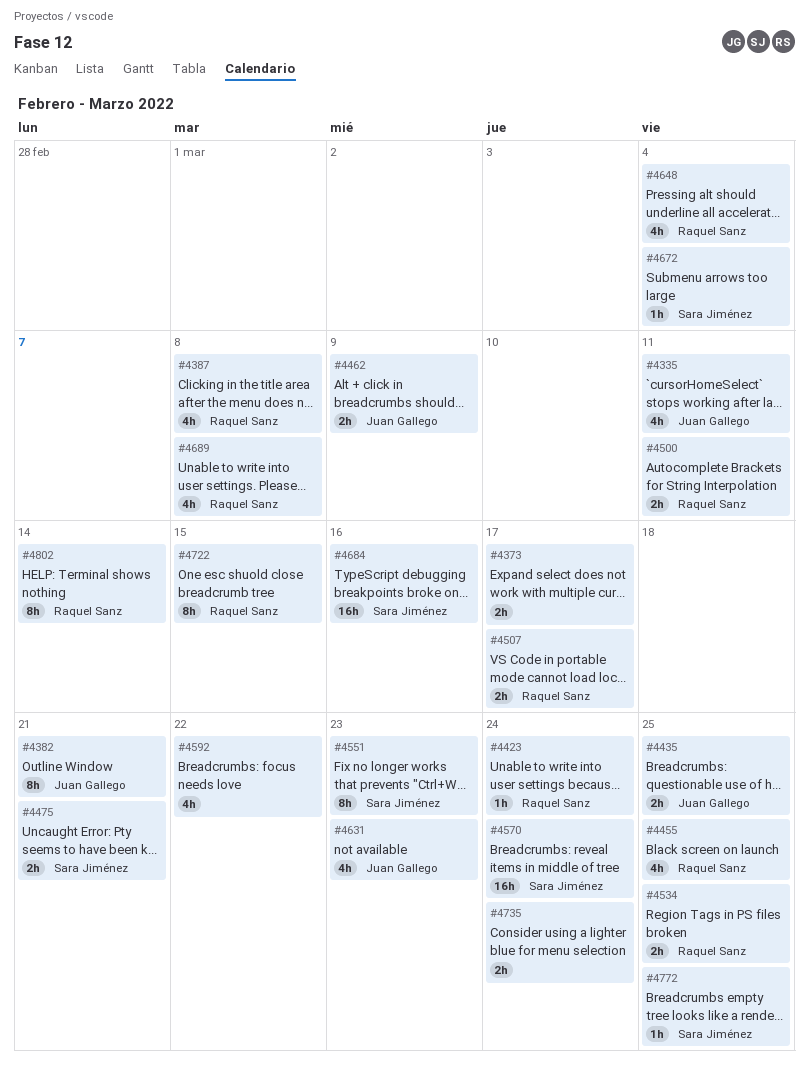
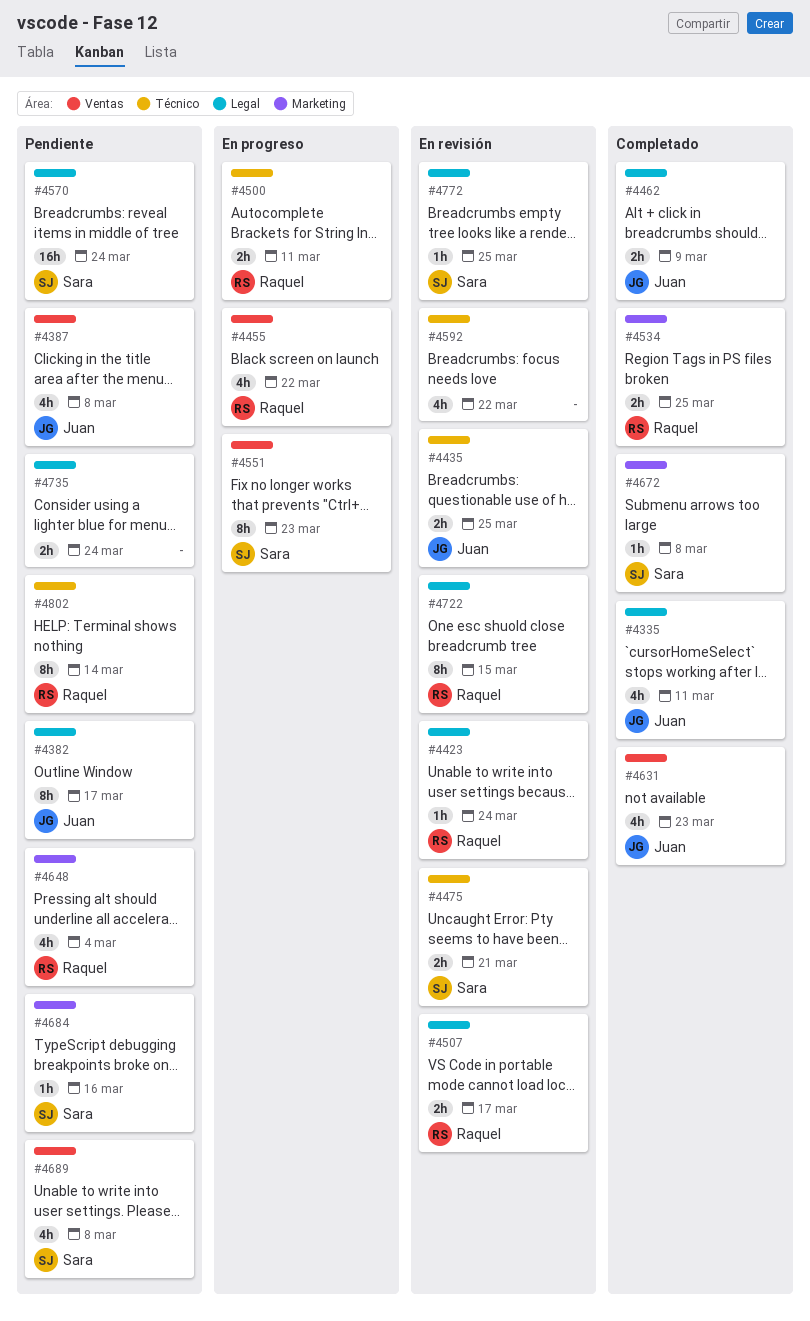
#4373: present -> none
#4382, due: Mar 21 -> Mar 17
#4387, owner: Raquel Sanz -> Juan Gallego
#4455, due: Mar 25 -> Mar 22
#4672, due: Mar 4 -> Mar 8
#4684, estimate: 16h -> 1h
#4689, owner: Raquel Sanz -> Sara Jiménez

